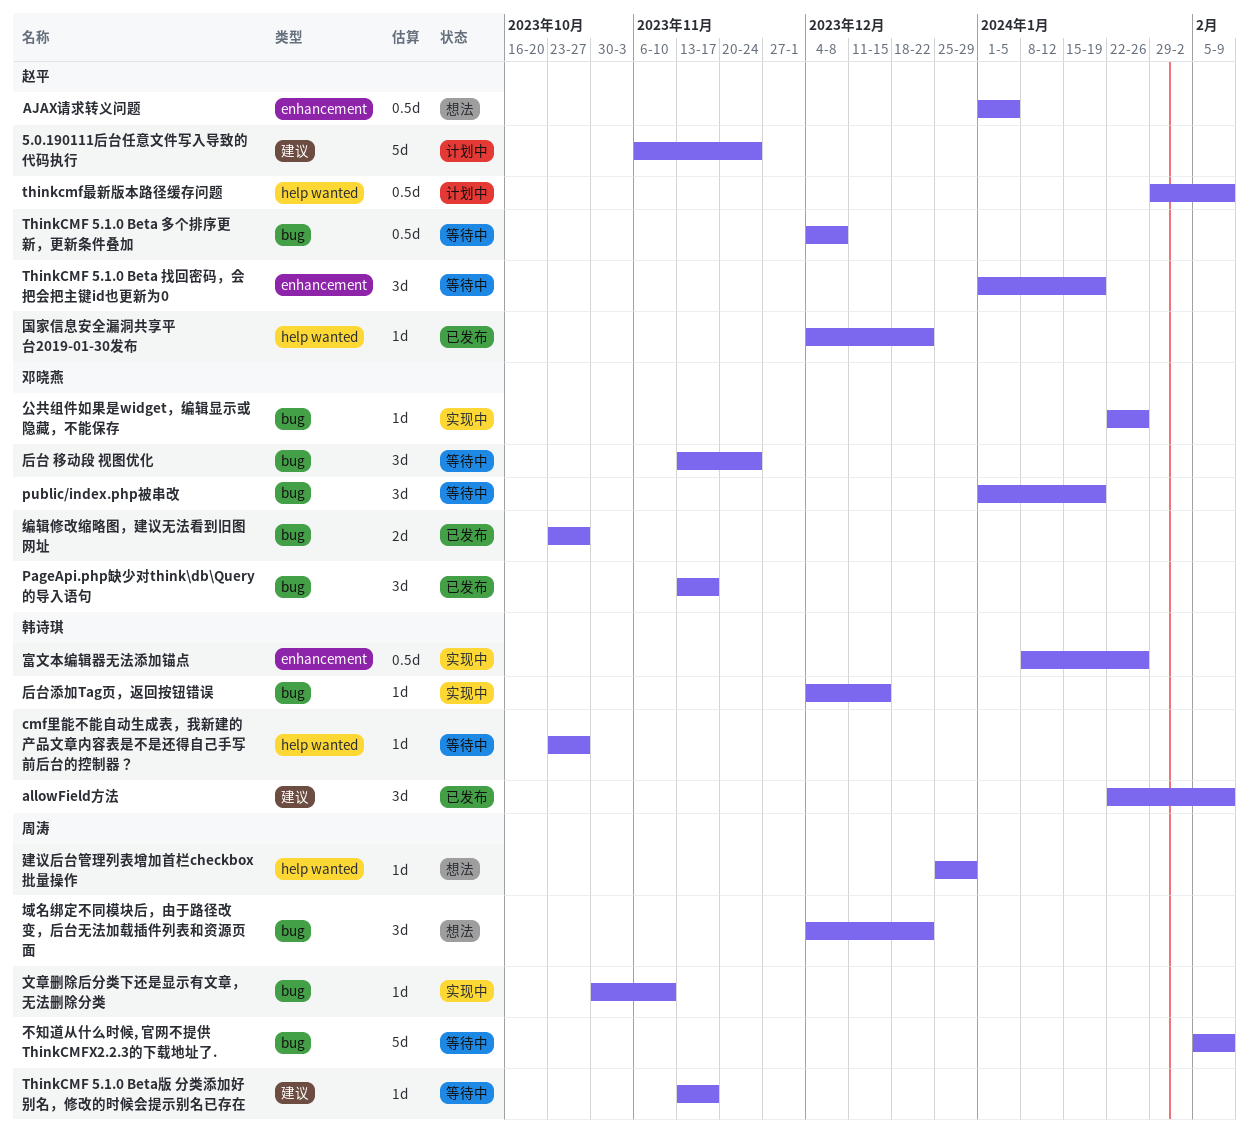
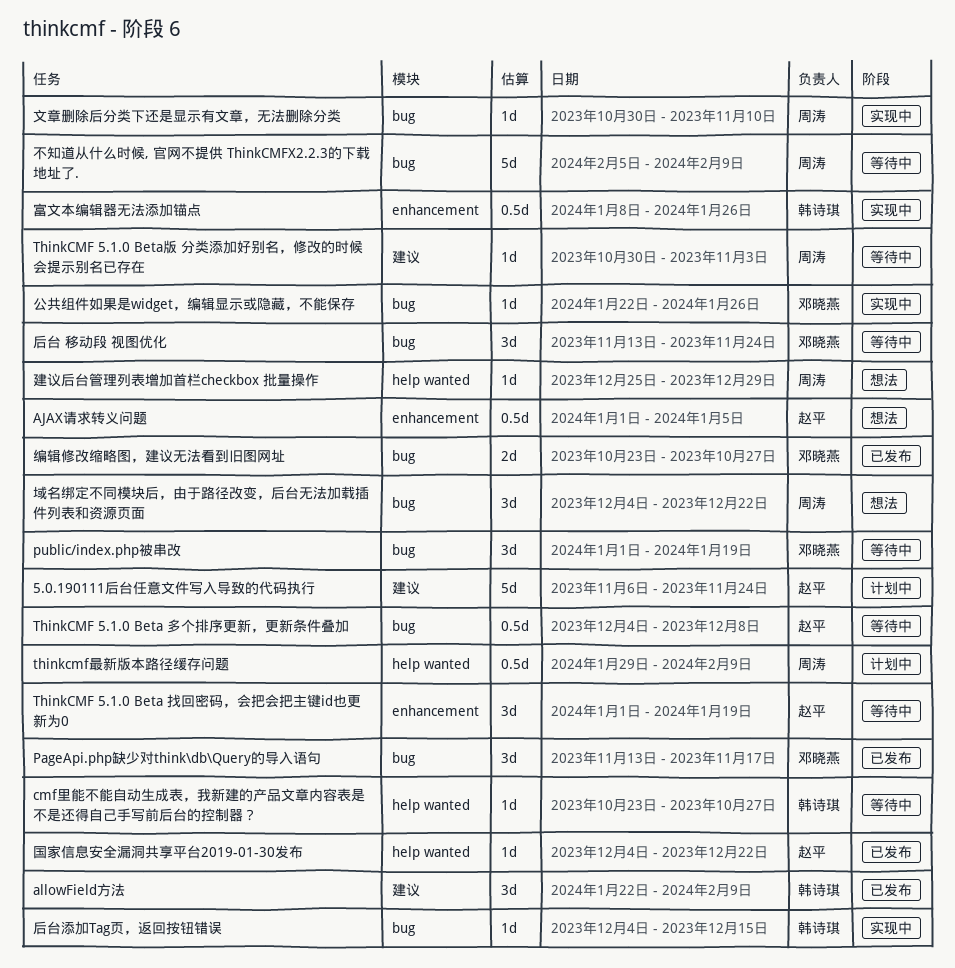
ThinkCMF 5.1.0 Beta版 分类添加好别名，修改的时候会提示别名已存在, start: Nov 13 -> Oct 30
ThinkCMF 5.1.0 Beta版 分类添加好别名，修改的时候会提示别名已存在, due: Nov 17 -> Nov 3
thinkcmf最新版本路径缓存问题, owner: 赵平 -> 周涛

